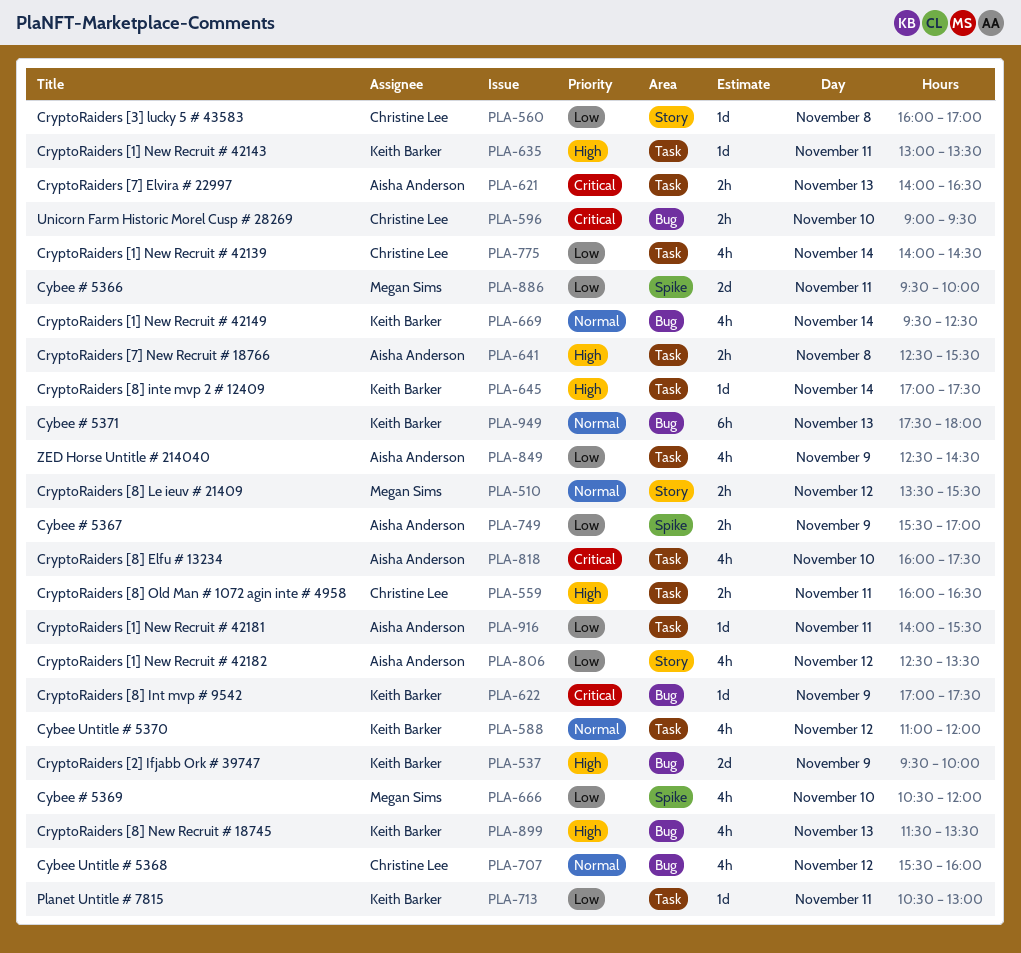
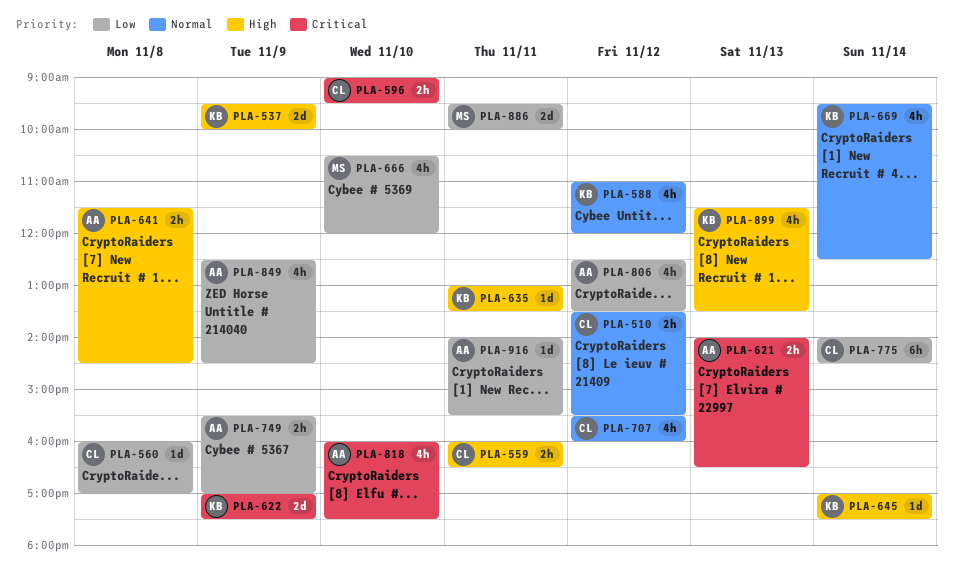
PLA-510, owner: Megan Sims -> Christine Lee
PLA-622, estimate: 1d -> 2d
PLA-641, begins: 12:30 -> 11:30
PLA-641, ends: 15:30 -> 14:30
PLA-713: present -> none
PLA-775, estimate: 4h -> 6h
PLA-949: present -> none

